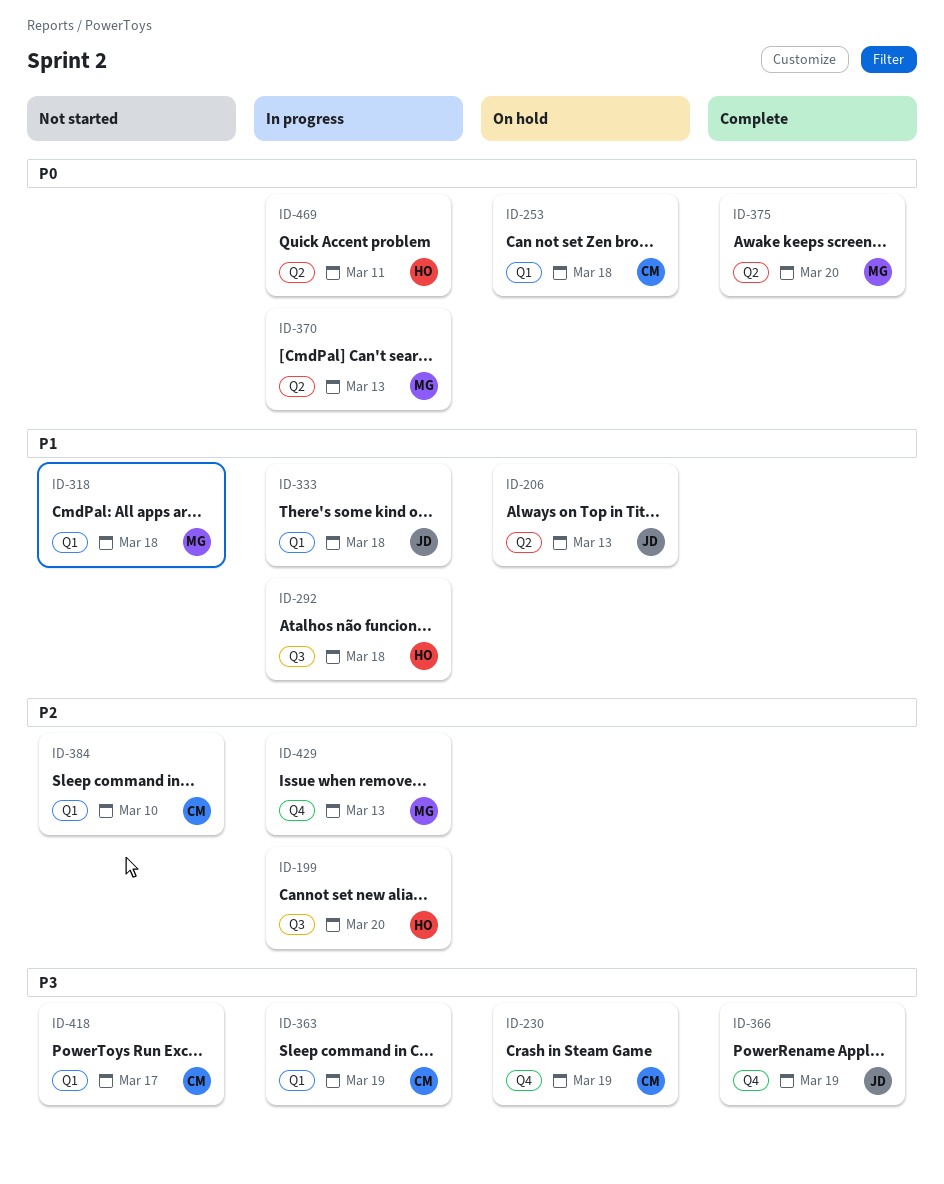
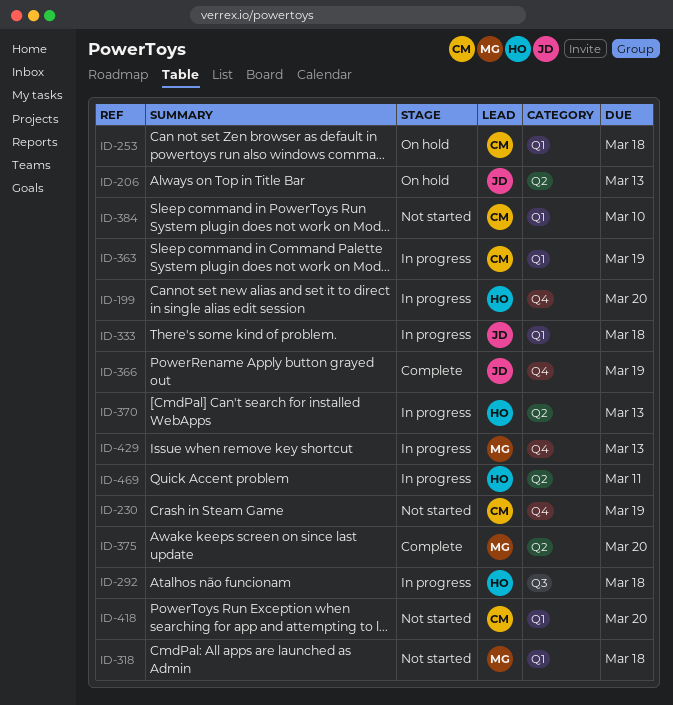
ID-199, label: Q3 -> Q4
ID-230, status: On hold -> Not started
ID-370, owner: MG -> HO
ID-418, due: Mar 17 -> Mar 20

